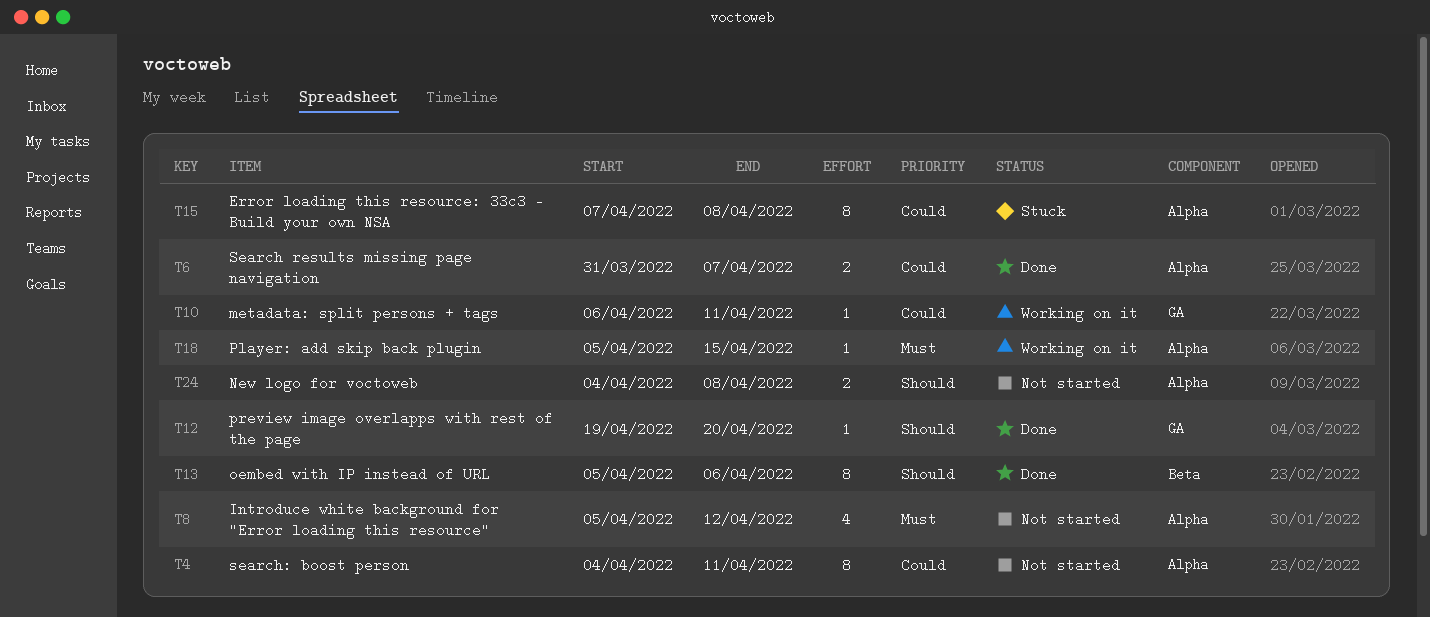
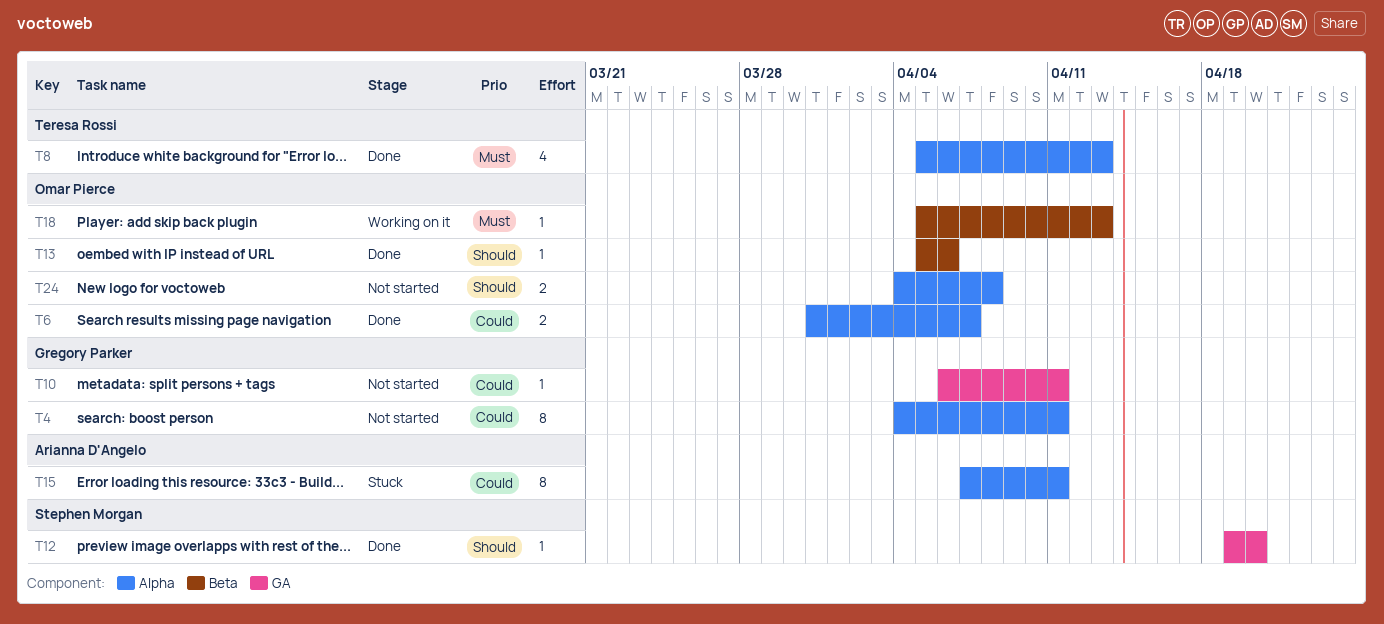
T8, status: Not started -> Done
T8, due: Apr 12 -> Apr 13
T10, status: Working on it -> Not started
T13, estimate: 8 -> 1
T15, due: Apr 8 -> Apr 11
T18, label: Alpha -> Beta
T18, due: Apr 15 -> Apr 13

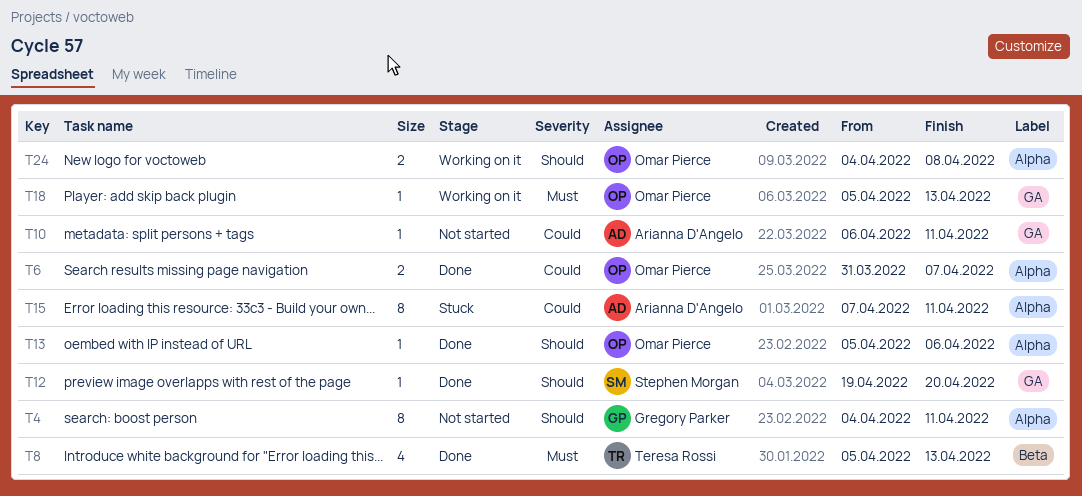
T4, priority: Could -> Should
T8, label: Alpha -> Beta
T10, owner: Gregory Parker -> Arianna D'Angelo
T13, label: Beta -> Alpha
T18, label: Beta -> GA
T24, status: Not started -> Working on it

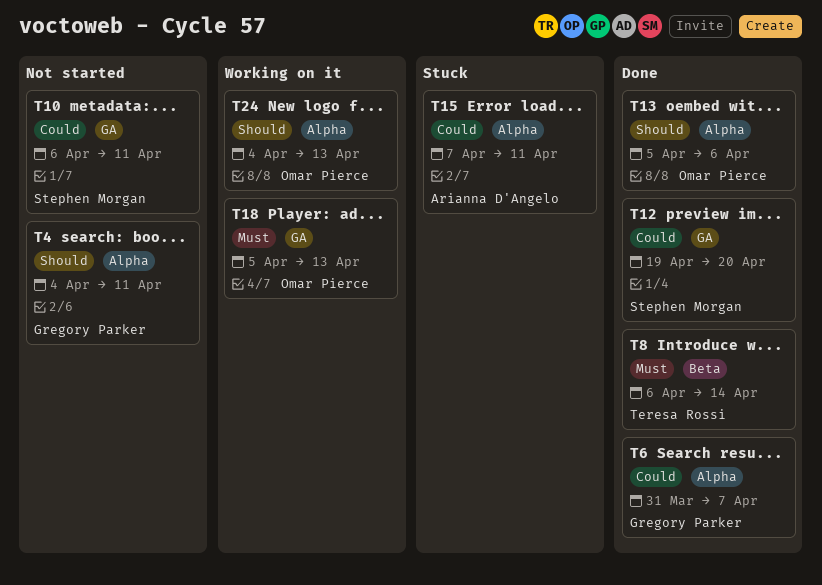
T6, owner: Omar Pierce -> Gregory Parker
T8, start: Apr 5 -> Apr 6
T8, due: Apr 13 -> Apr 14
T10, owner: Arianna D'Angelo -> Stephen Morgan
T12, priority: Should -> Could
T24, due: Apr 8 -> Apr 13

